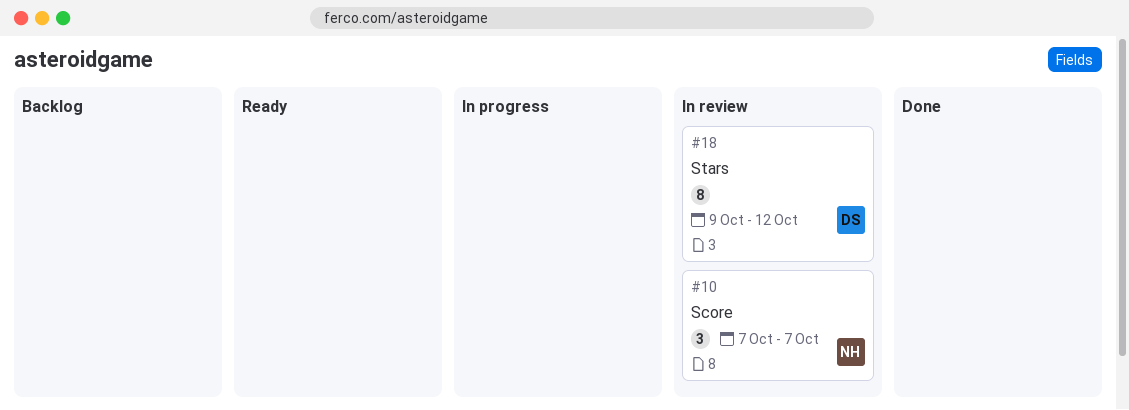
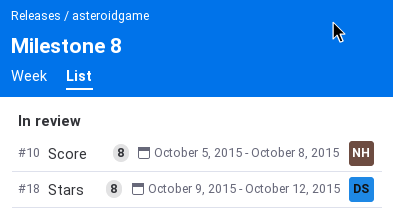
#10, estimate: 3 -> 8
#10, start: Oct 7 -> Oct 5
#10, due: Oct 7 -> Oct 8

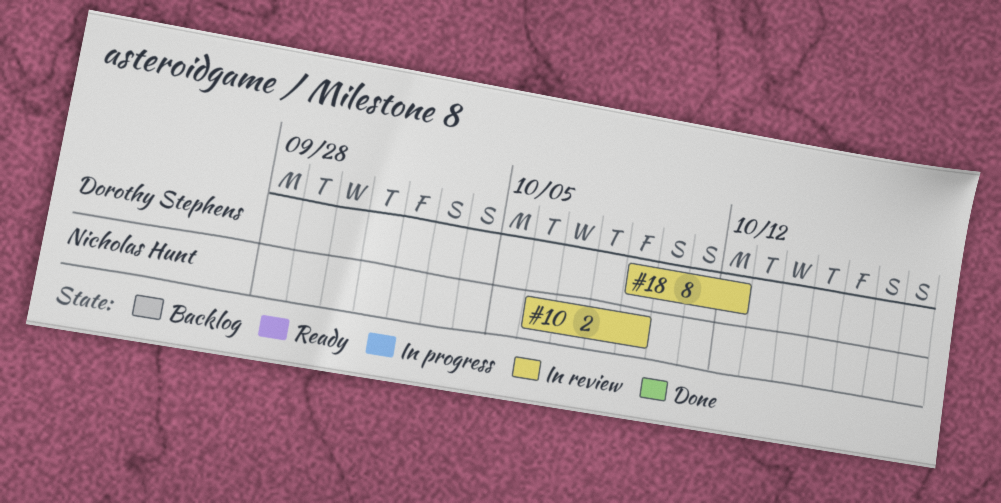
#10, estimate: 8 -> 2
#10, start: Oct 5 -> Oct 6
#10, due: Oct 8 -> Oct 9

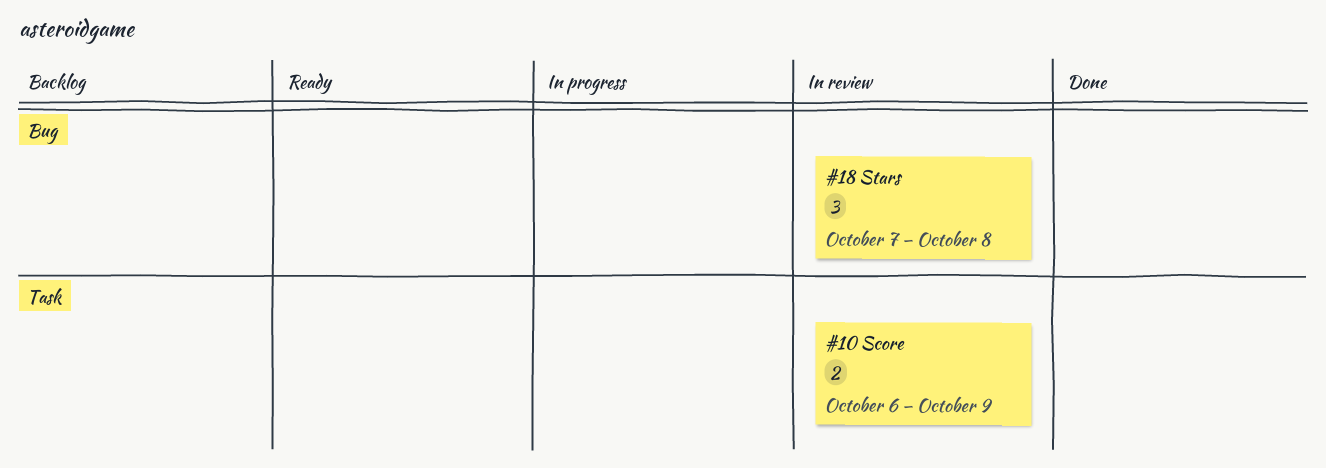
#18, estimate: 8 -> 3
#18, start: Oct 9 -> Oct 7
#18, due: Oct 12 -> Oct 8

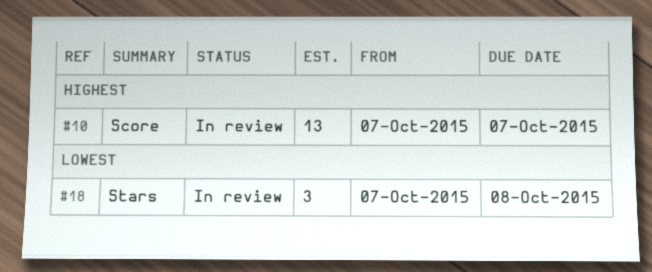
#10, estimate: 2 -> 13
#10, start: Oct 6 -> Oct 7
#10, due: Oct 9 -> Oct 7

